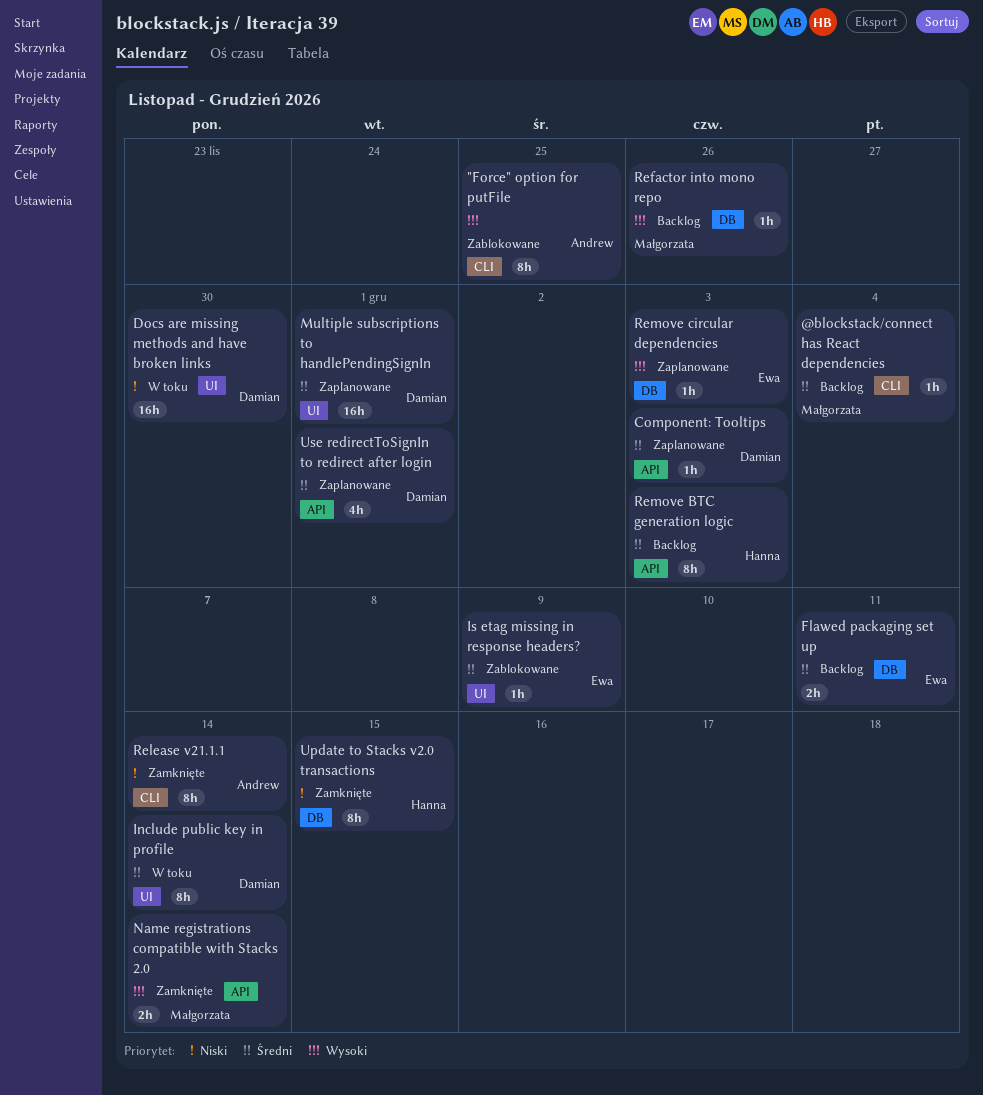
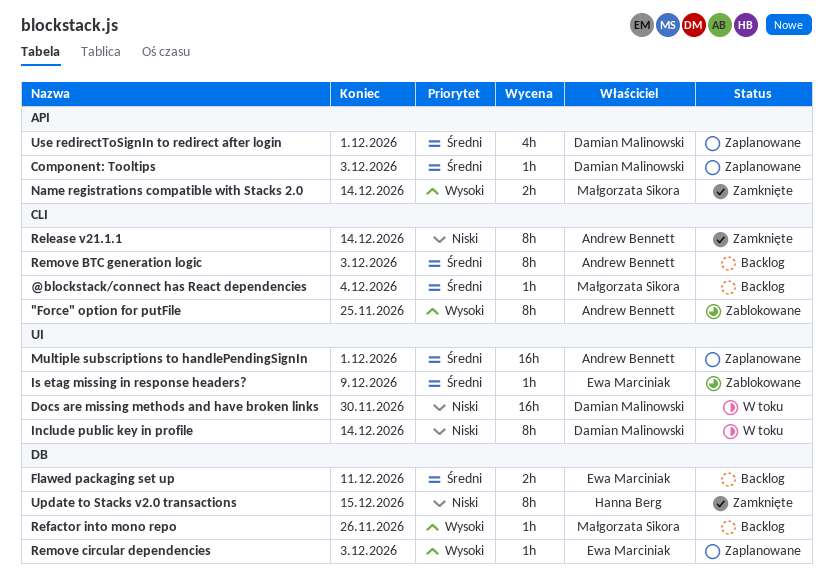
Include public key in profile, priority: Średni -> Niski
Multiple subscriptions to handlePendingSignIn, owner: Damian Malinowski -> Andrew Bennett
Remove BTC generation logic, owner: Hanna Berg -> Andrew Bennett
Remove BTC generation logic, label: API -> CLI

